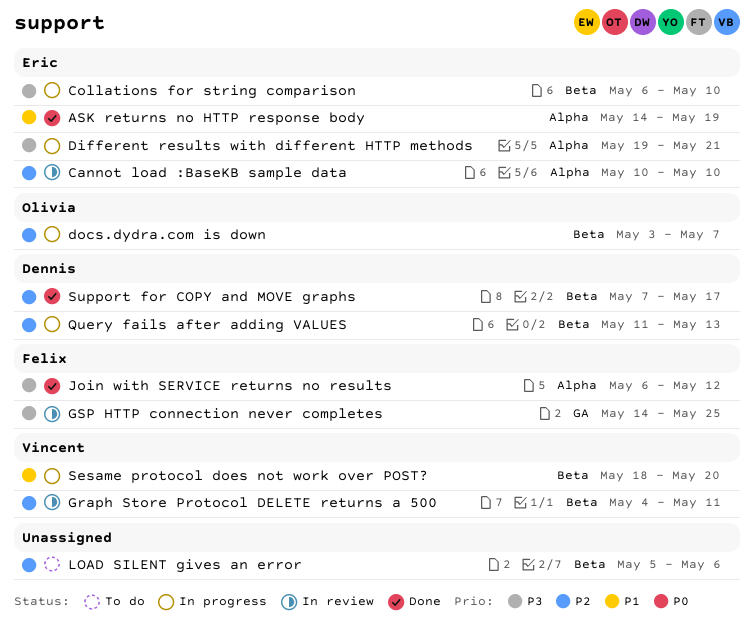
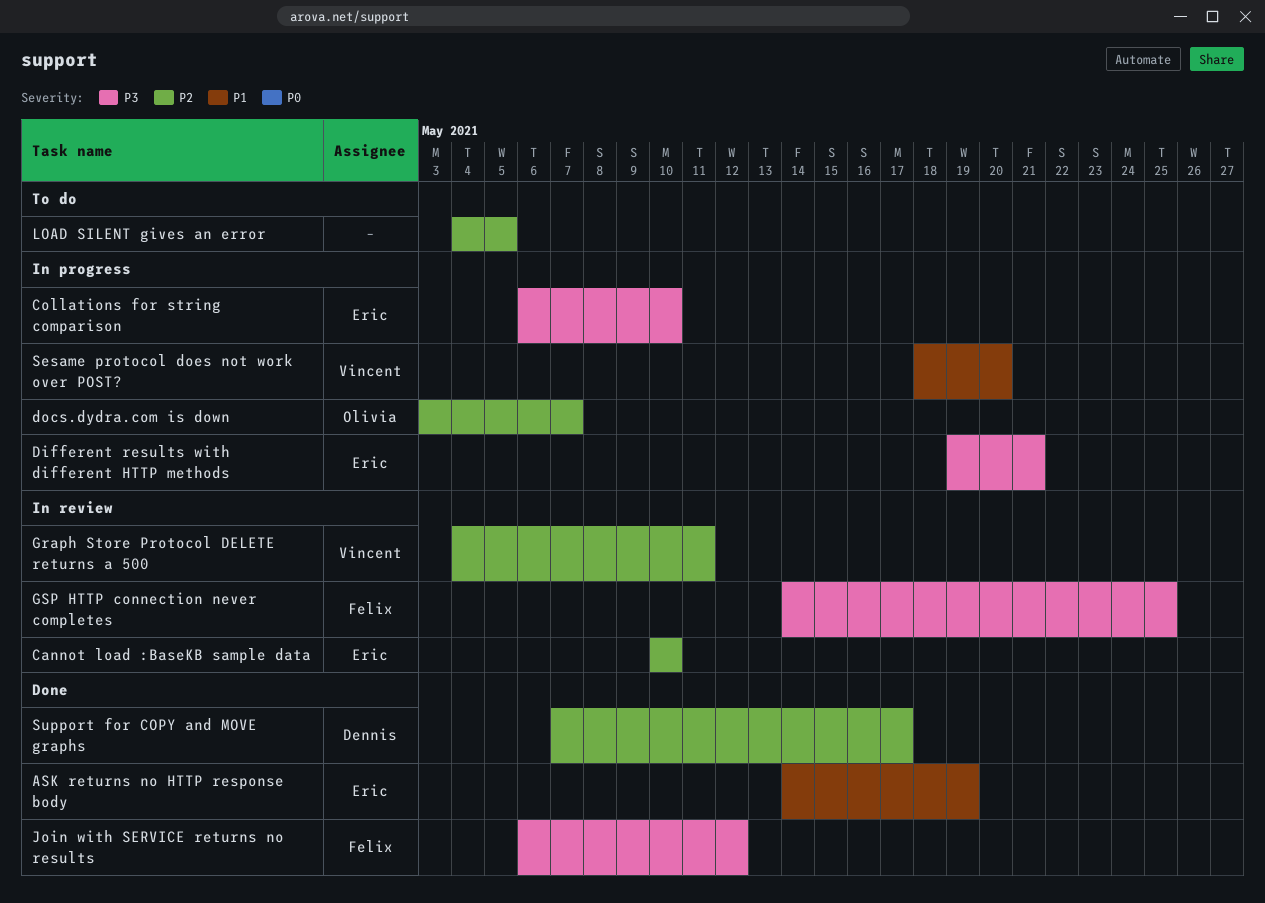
LOAD SILENT gives an error, start: May 5 -> May 4
LOAD SILENT gives an error, due: May 6 -> May 5
Query fails after adding VALUES: present -> none

